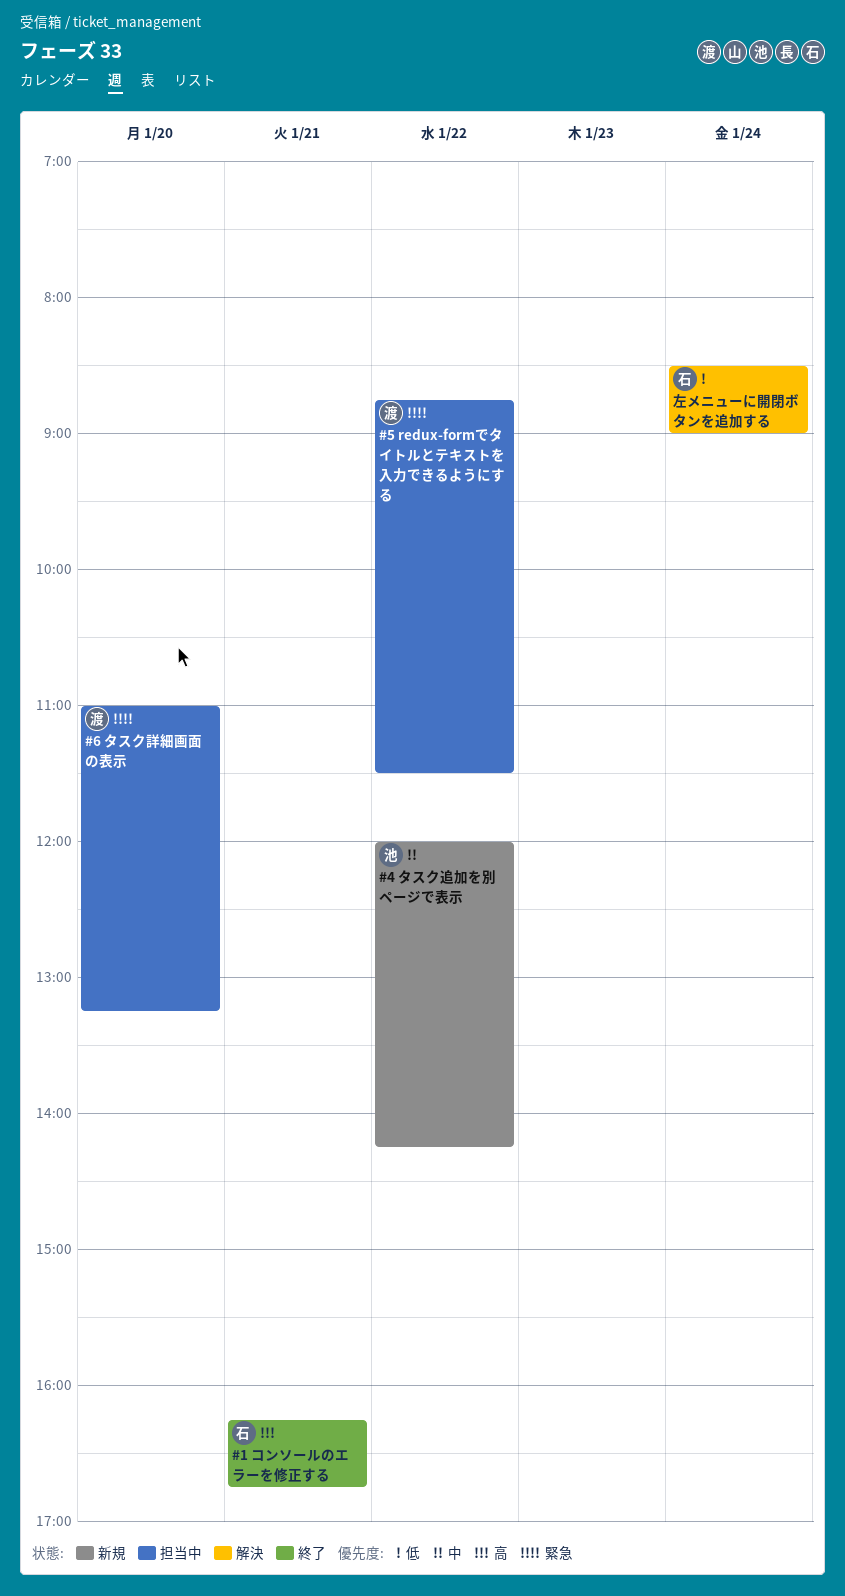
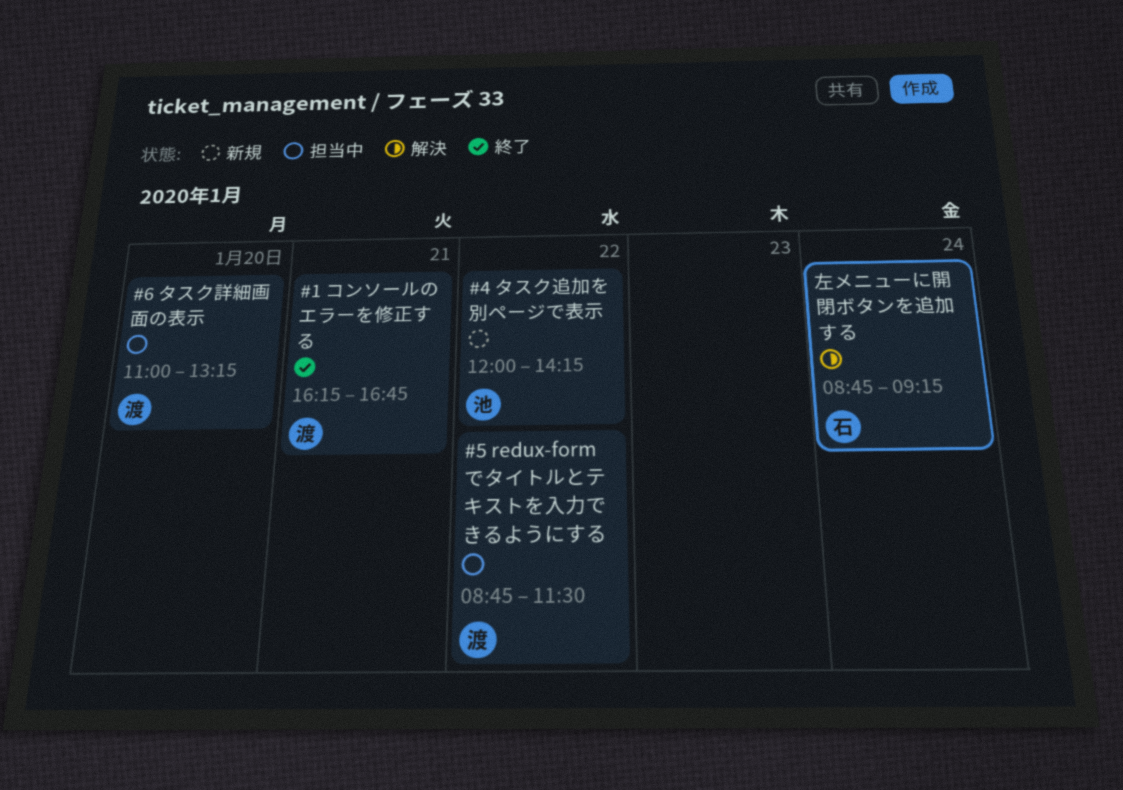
#1 コンソールのエラーを修正する, owner: 石 -> 渡
左メニューに開閉ボタンを追加する, begins: 08:30 -> 08:45
左メニューに開閉ボタンを追加する, ends: 09:00 -> 09:15

